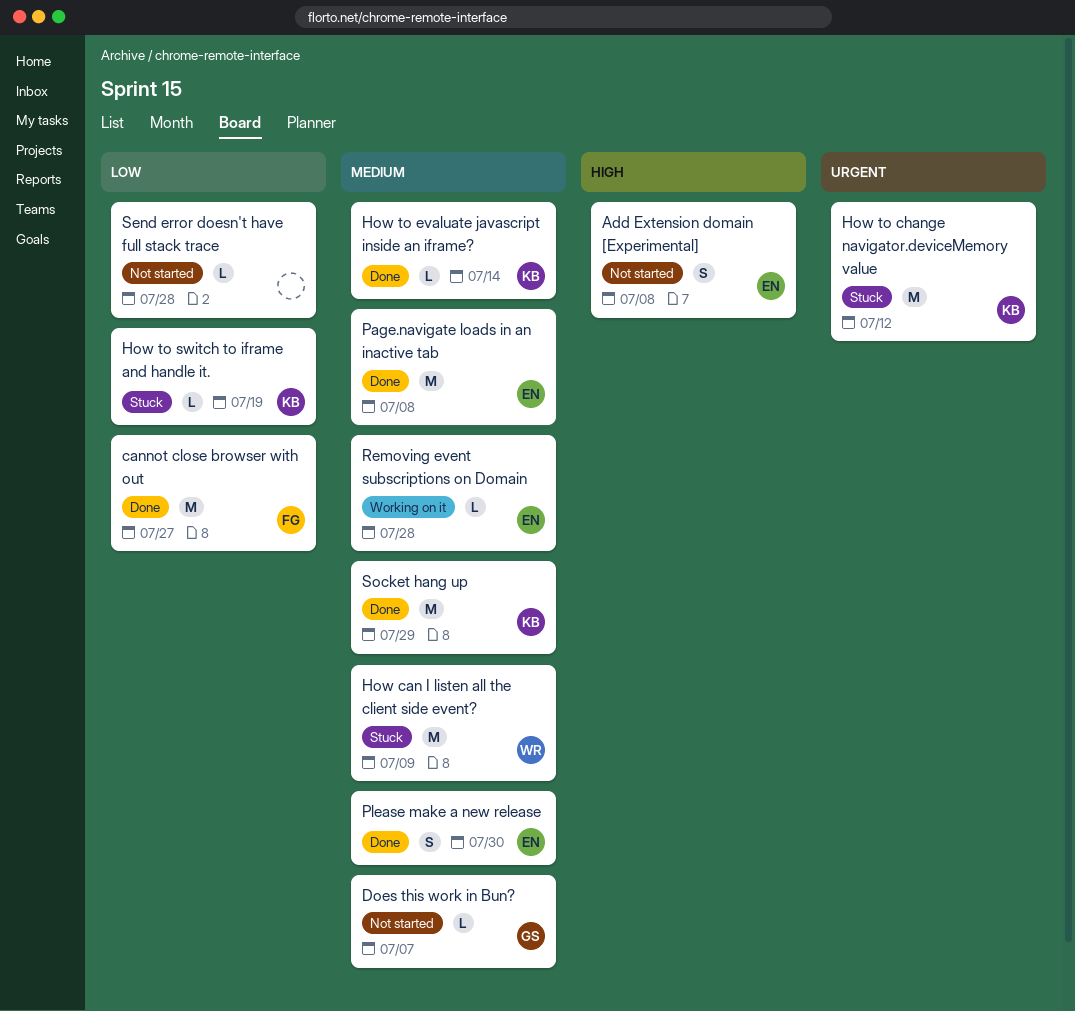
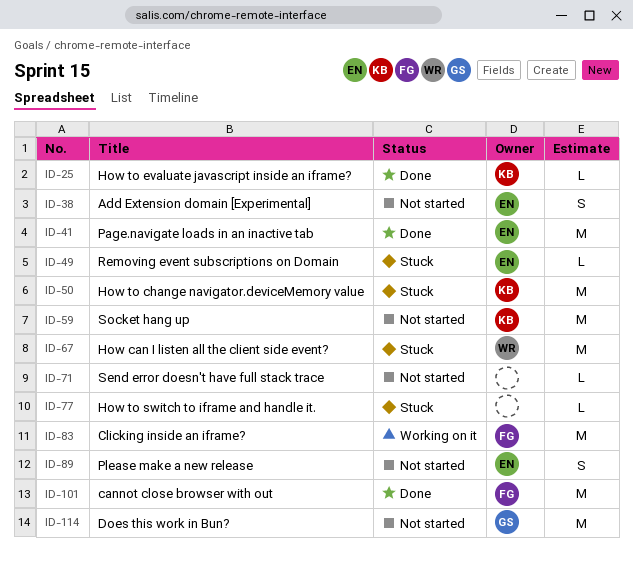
Clicking inside an iframe?: none -> present
Does this work in Bun?, estimate: L -> M
How to switch to iframe and handle it., owner: KB -> none
Please make a new release, status: Done -> Not started
Removing event subscriptions on Domain, status: Working on it -> Stuck
Socket hang up, status: Done -> Not started

